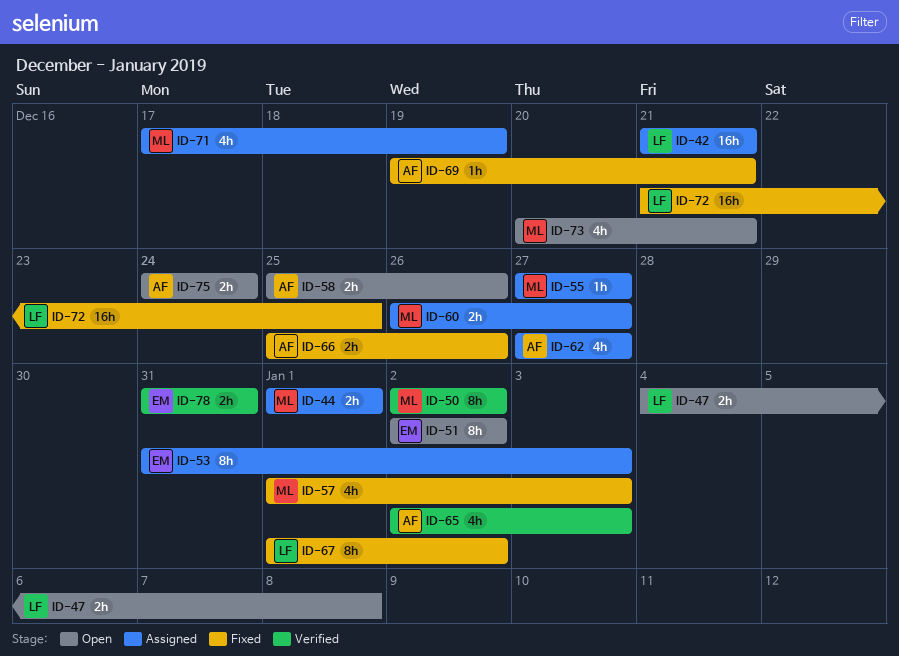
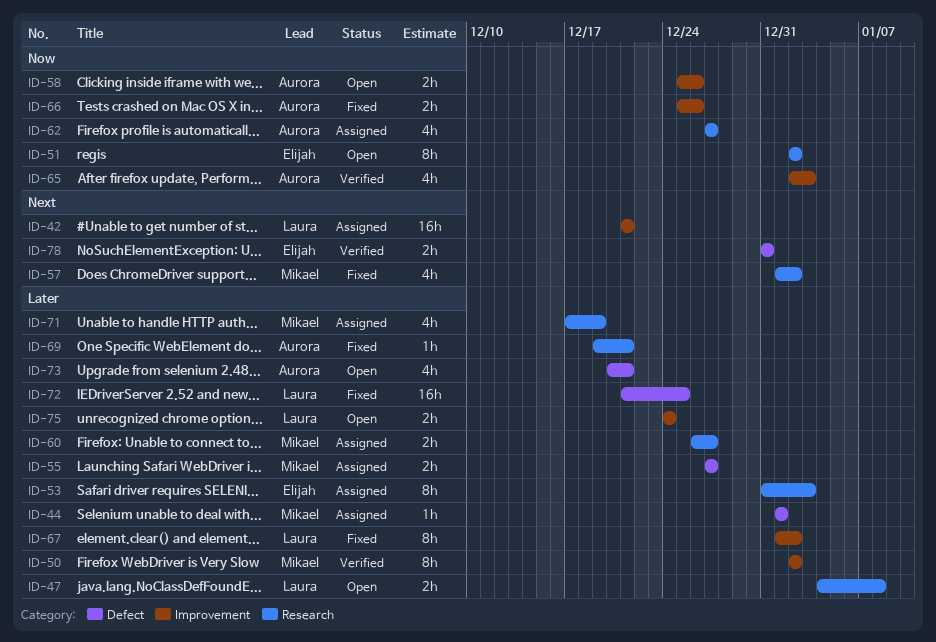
ID-44, estimate: 2h -> 1h
ID-55, estimate: 1h -> 2h
ID-57, due: Jan 3 -> Jan 2
ID-73, owner: Mikael -> Aurora
ID-75, owner: Aurora -> Laura

